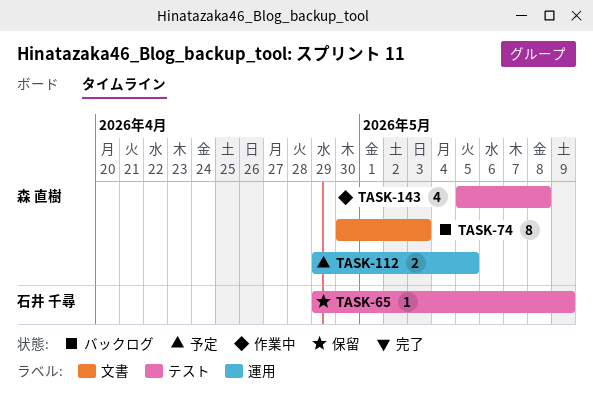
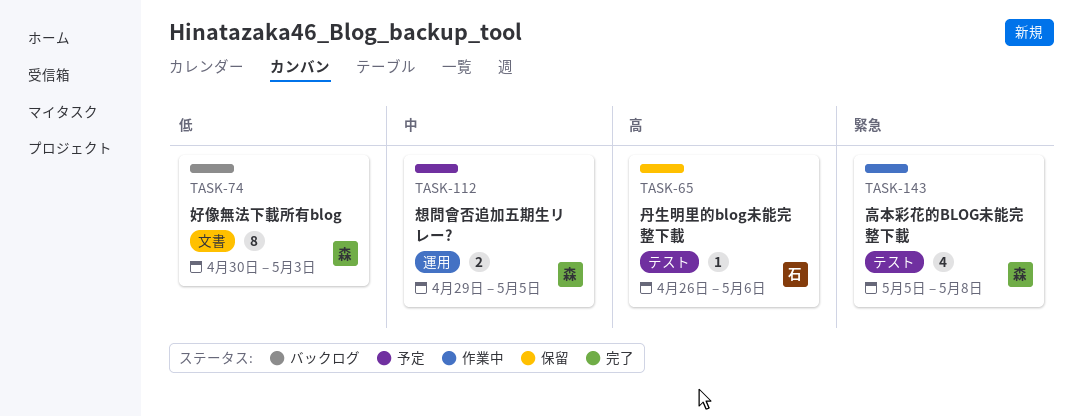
TASK-65, start: Apr 29 -> Apr 26
TASK-65, due: May 9 -> May 6

